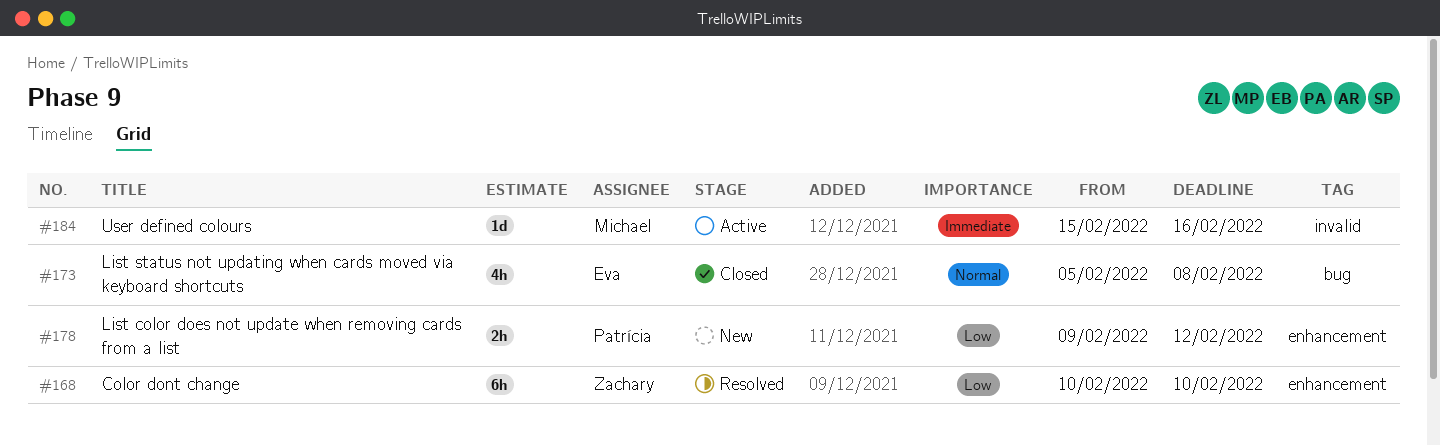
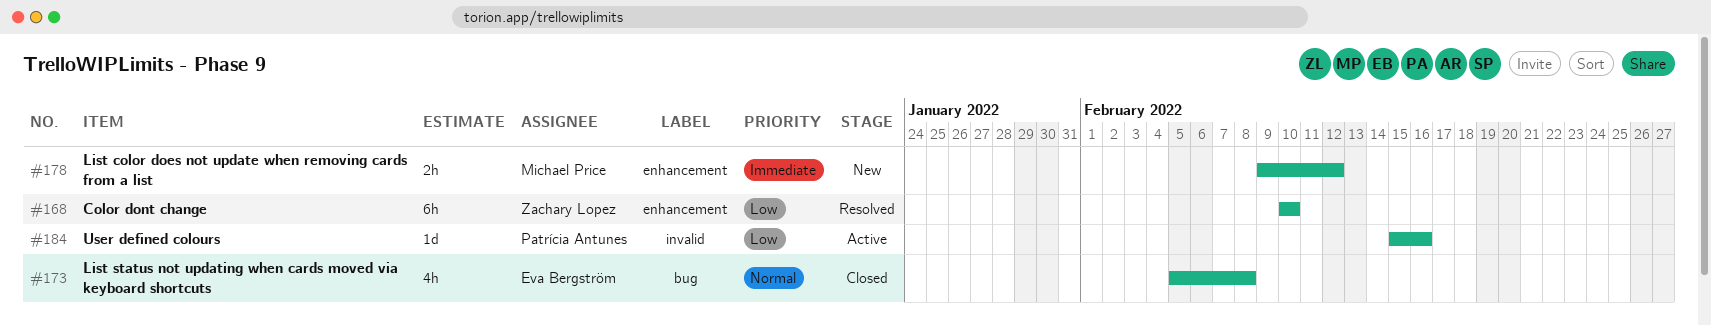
#178, owner: Patrícia Antunes -> Michael Price
#178, priority: Low -> Immediate
#184, owner: Michael Price -> Patrícia Antunes
#184, priority: Immediate -> Low

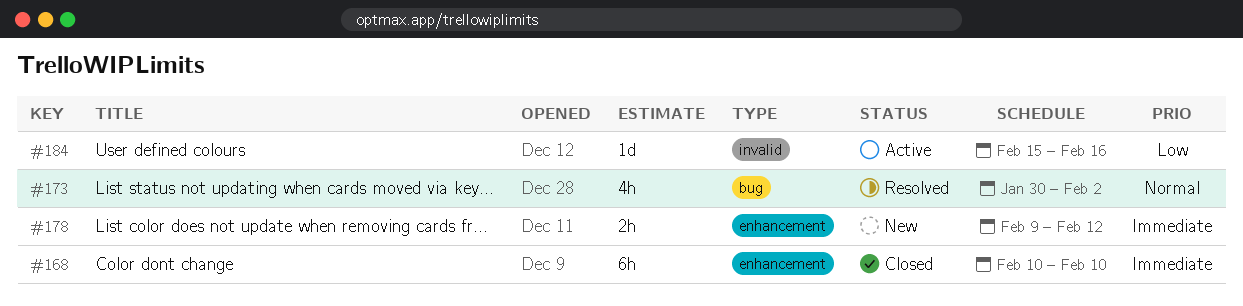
#168, status: Resolved -> Closed
#168, priority: Low -> Immediate
#173, status: Closed -> Resolved
#173, start: Feb 5 -> Jan 30
#173, due: Feb 8 -> Feb 2

